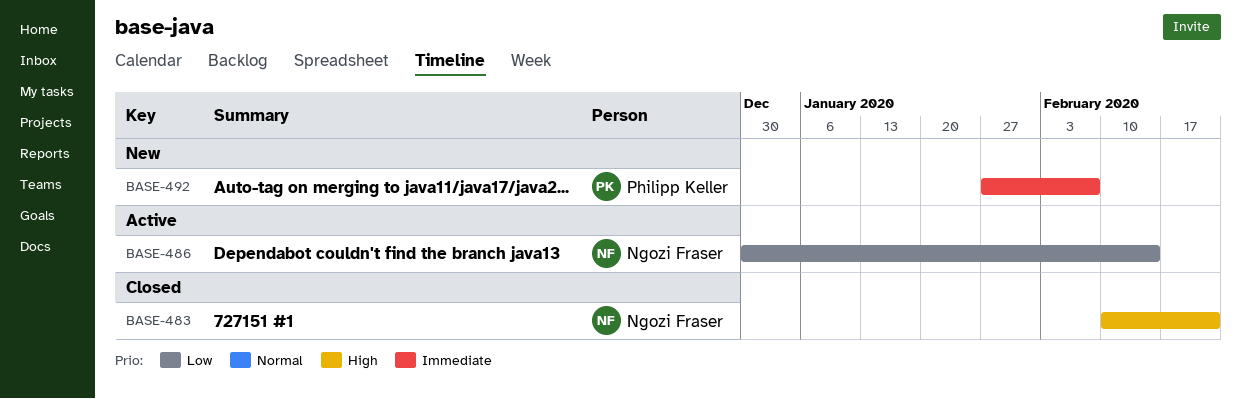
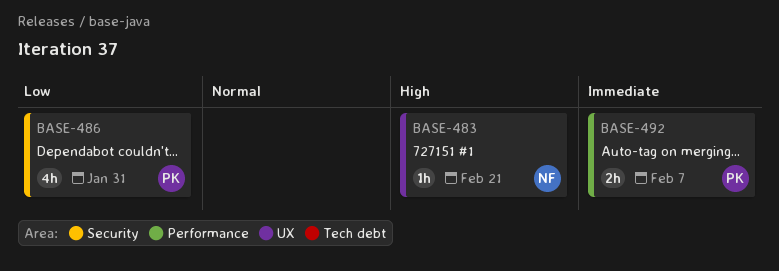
BASE-486, owner: Ngozi Fraser -> Philipp Keller
BASE-486, due: Feb 14 -> Jan 31

